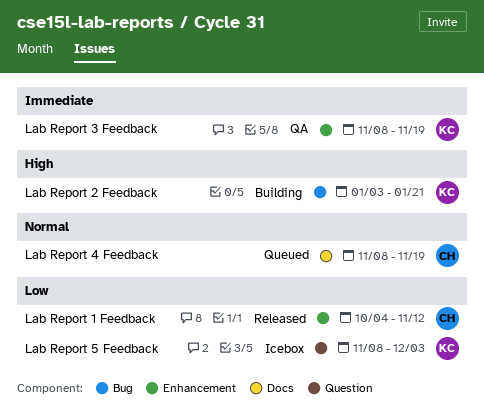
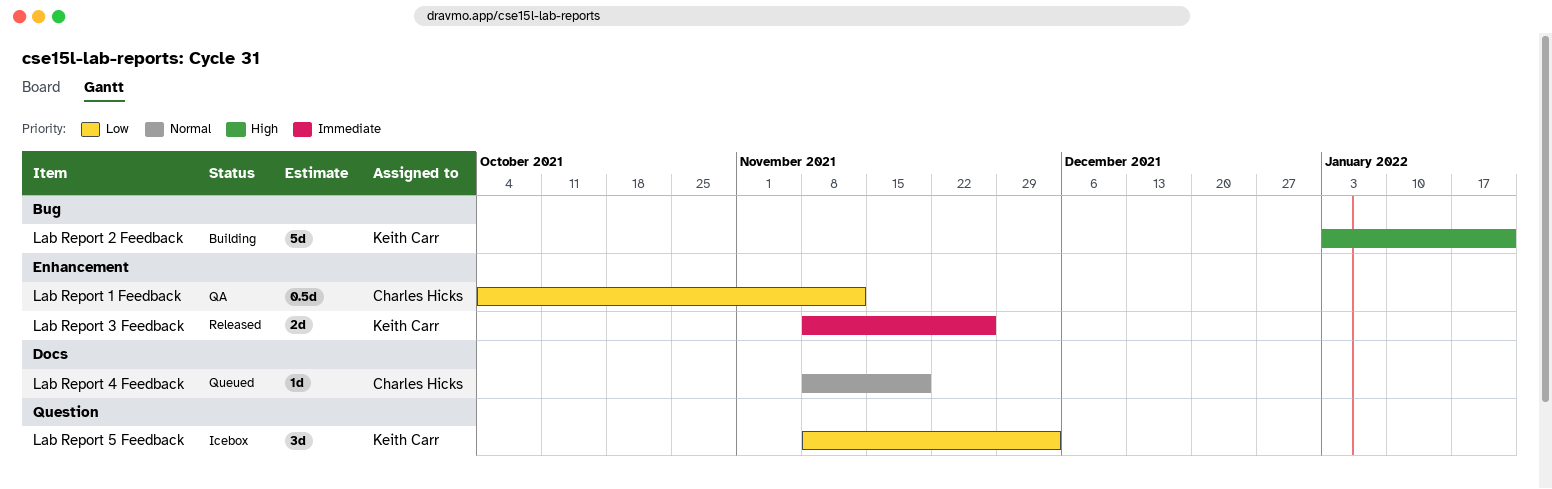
Lab Report 1 Feedback, status: Released -> QA
Lab Report 3 Feedback, status: QA -> Released
Lab Report 3 Feedback, due: Nov 19 -> Nov 26

